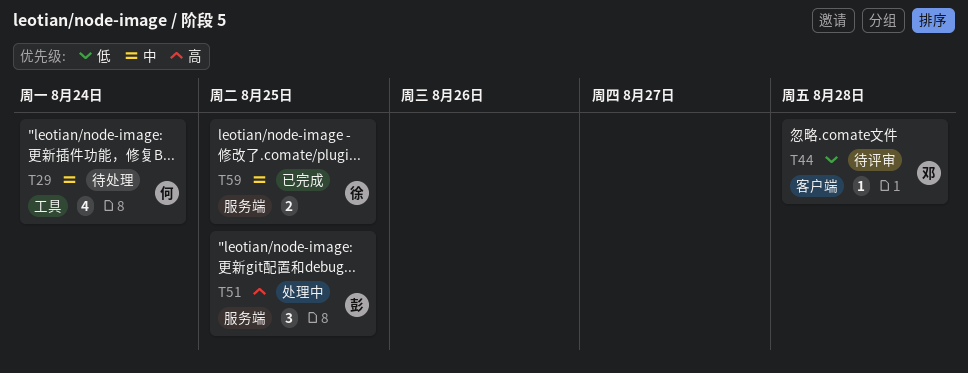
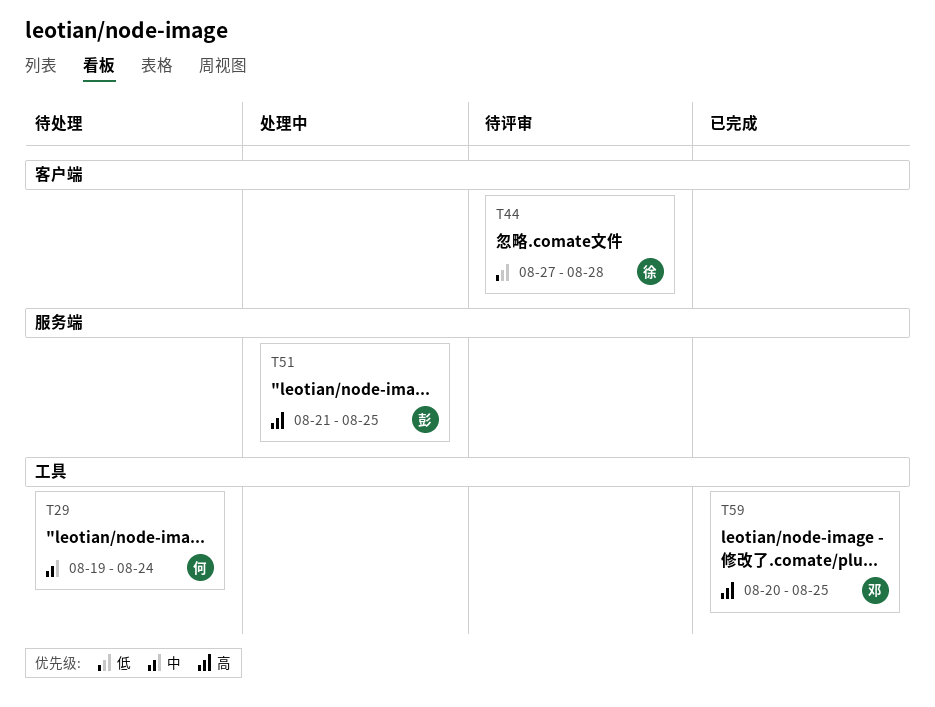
T44, owner: 邓 -> 徐
T59, owner: 徐 -> 邓
T59, priority: 中 -> 高
T59, label: 服务端 -> 工具

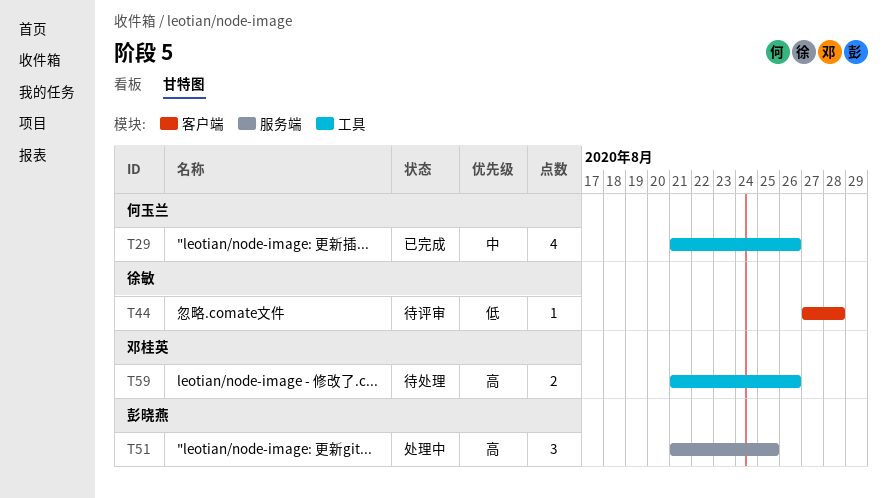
T29, status: 待处理 -> 已完成
T29, start: Aug 19 -> Aug 21
T29, due: Aug 24 -> Aug 26
T59, status: 已完成 -> 待处理
T59, start: Aug 20 -> Aug 21
T59, due: Aug 25 -> Aug 26

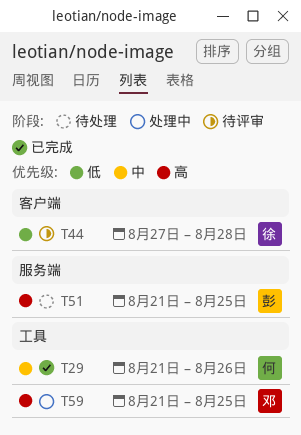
T51, status: 处理中 -> 待处理
T59, status: 待处理 -> 处理中
T59, due: Aug 26 -> Aug 25

